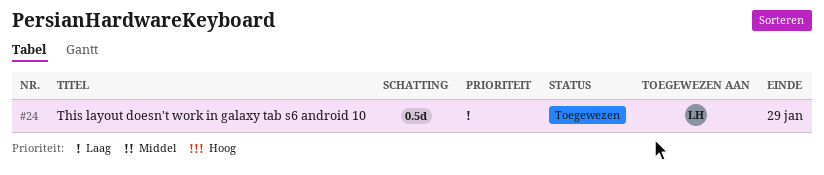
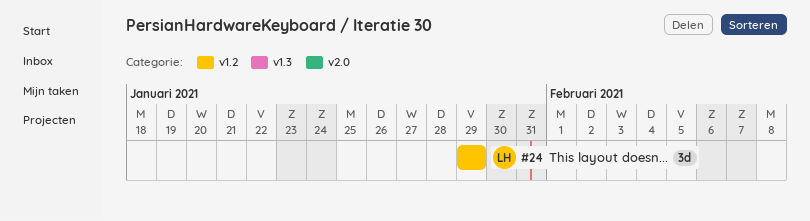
#24, estimate: 0.5d -> 3d

